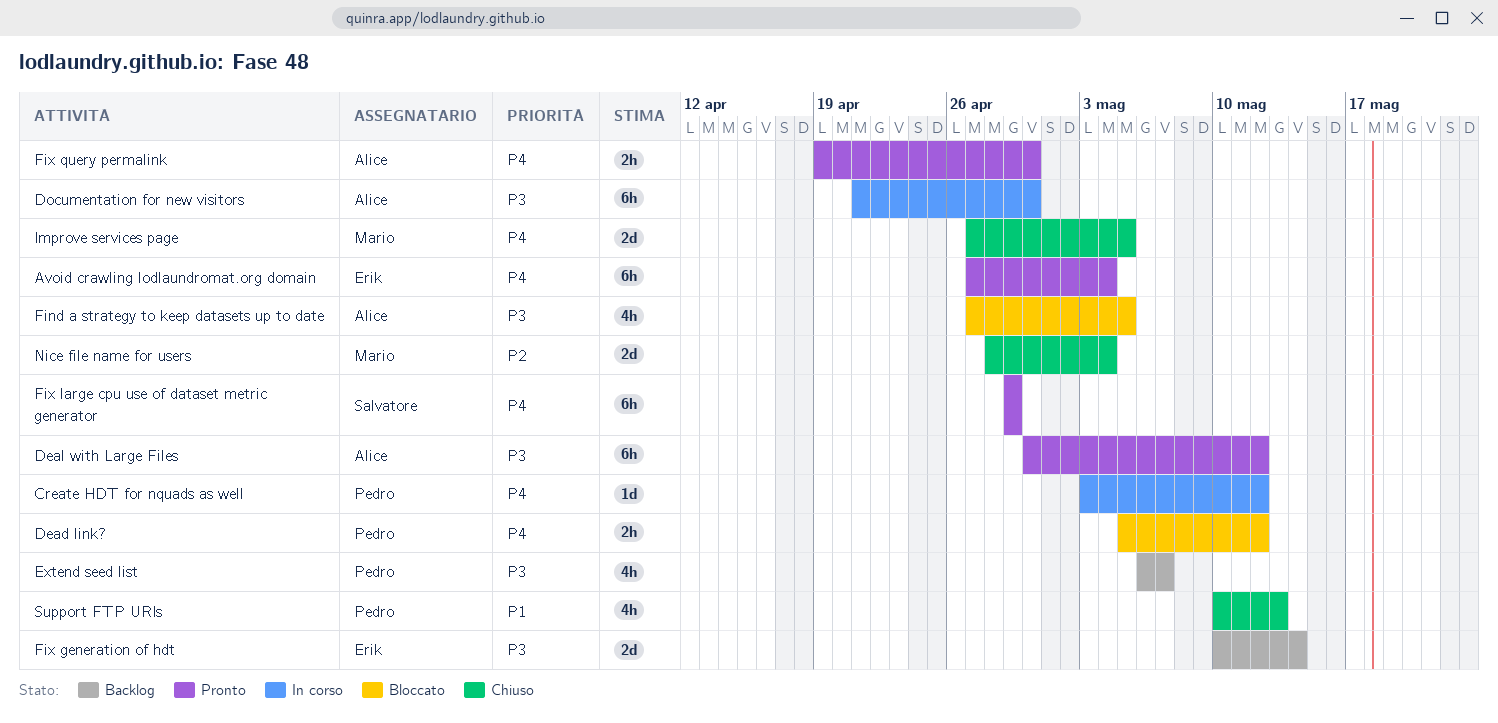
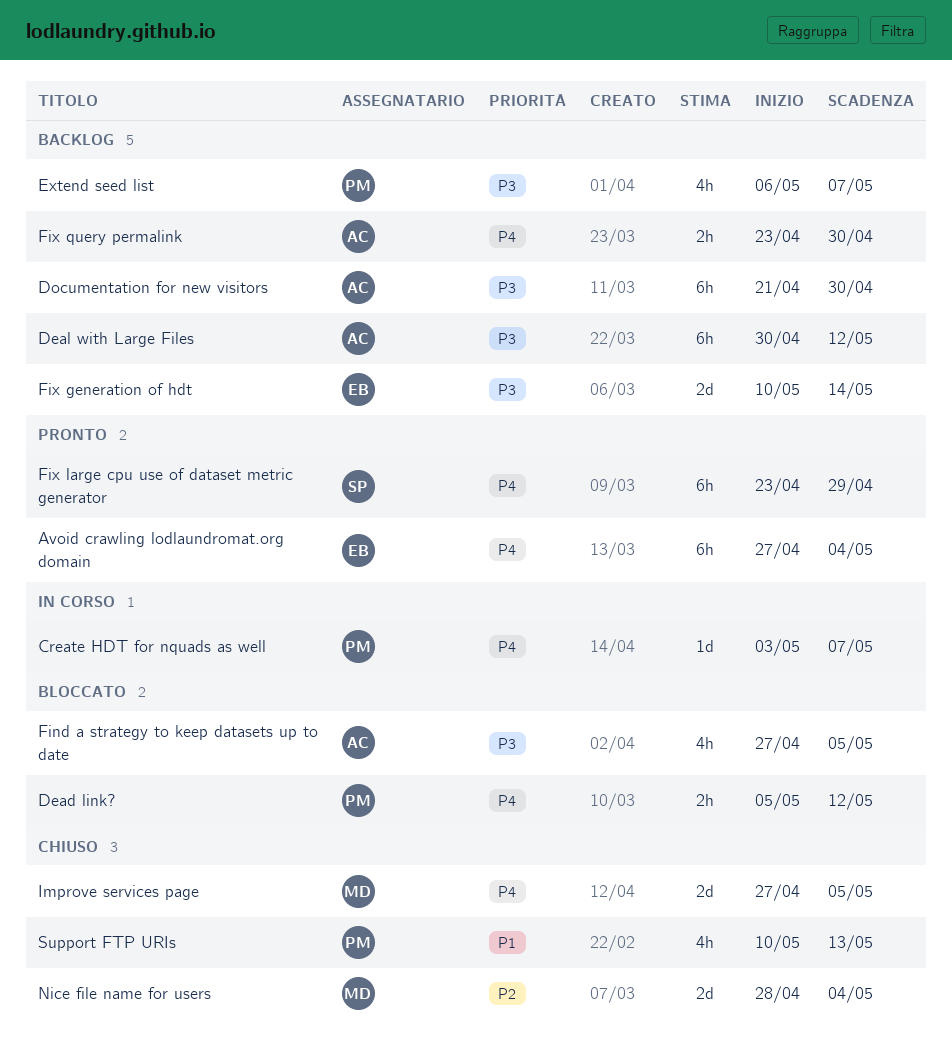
Create HDT for nquads as well, due: May 12 -> May 7
Deal with Large Files, status: Pronto -> Backlog
Documentation for new visitors, status: In corso -> Backlog
Fix large cpu use of dataset metric generator, start: Apr 29 -> Apr 23
Fix query permalink, status: Pronto -> Backlog
Fix query permalink, start: Apr 19 -> Apr 23

